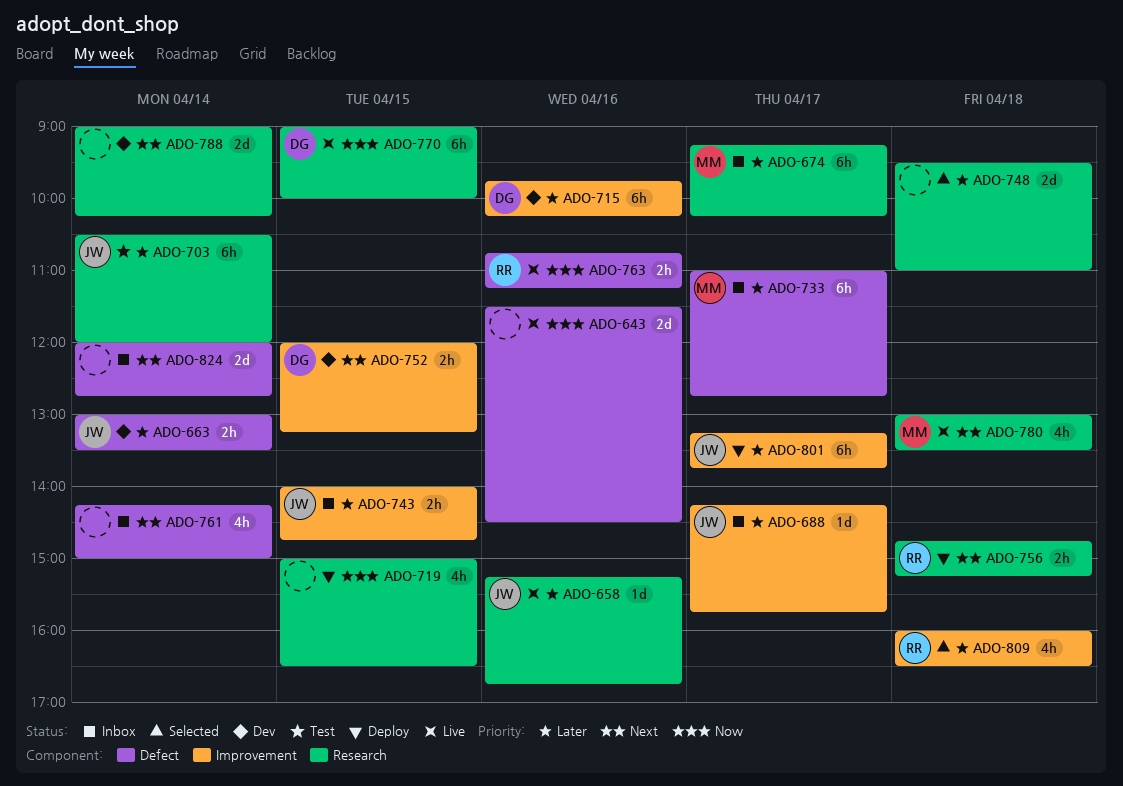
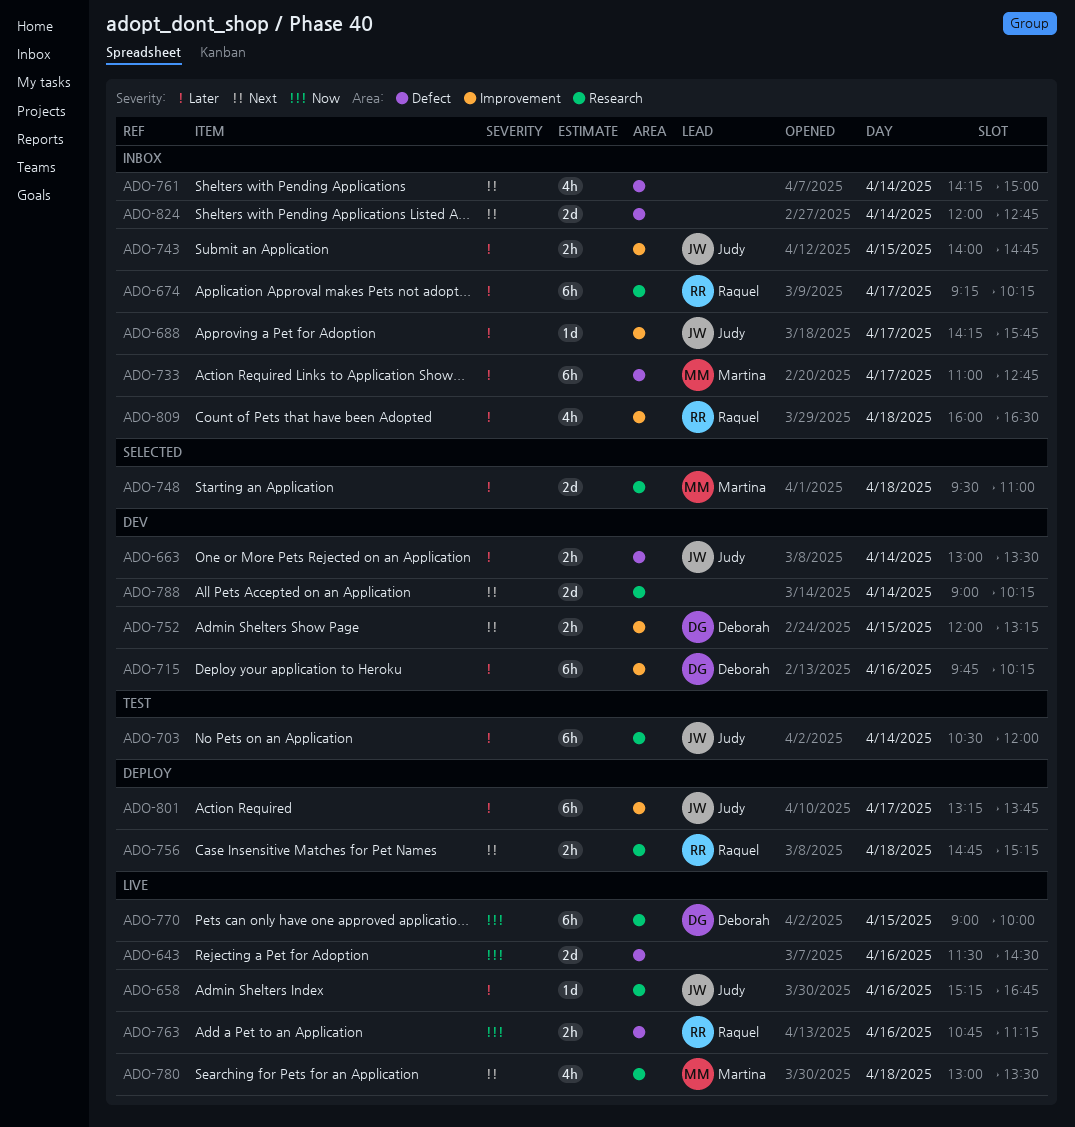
ADO-674, owner: Martina -> Raquel
ADO-719: present -> none
ADO-748, owner: none -> Martina
ADO-809, status: Selected -> Inbox

